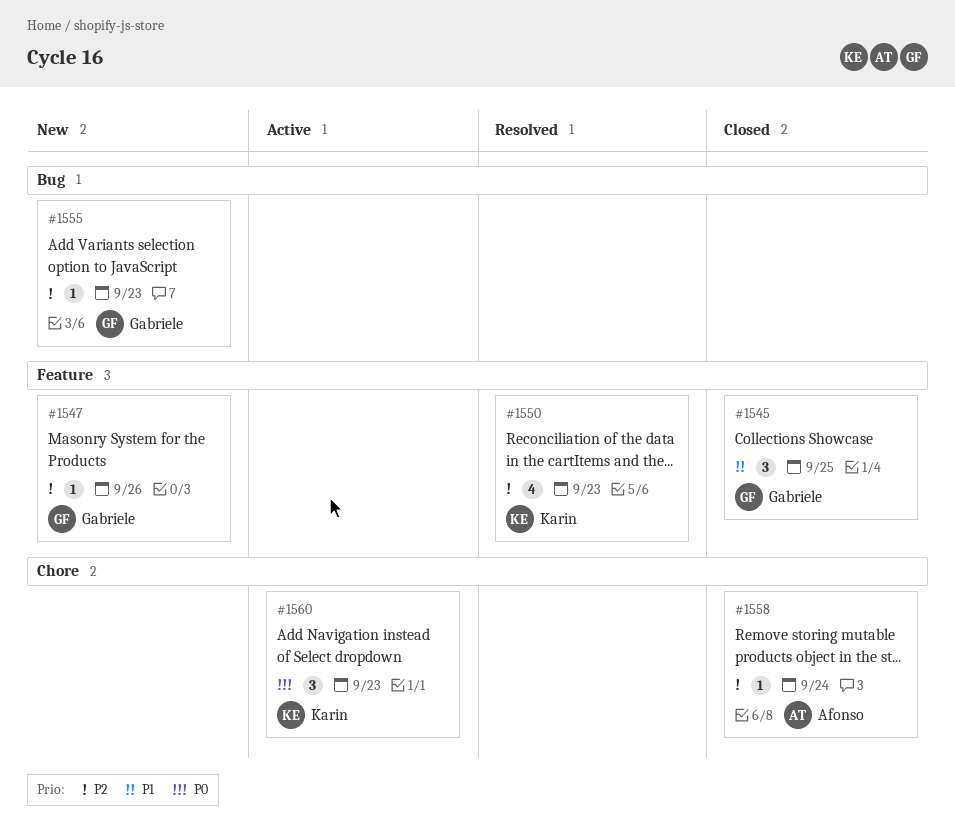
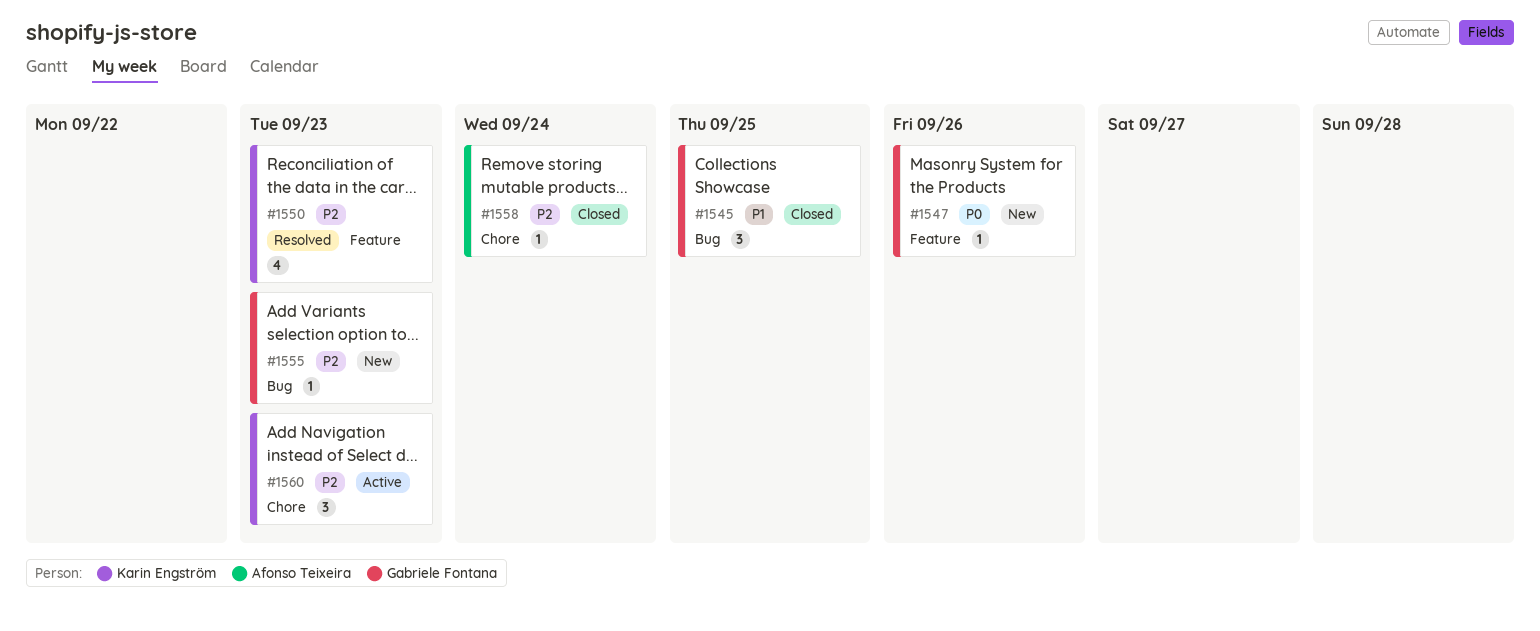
#1545, label: Feature -> Bug
#1547, priority: P2 -> P0
#1560, priority: P0 -> P2

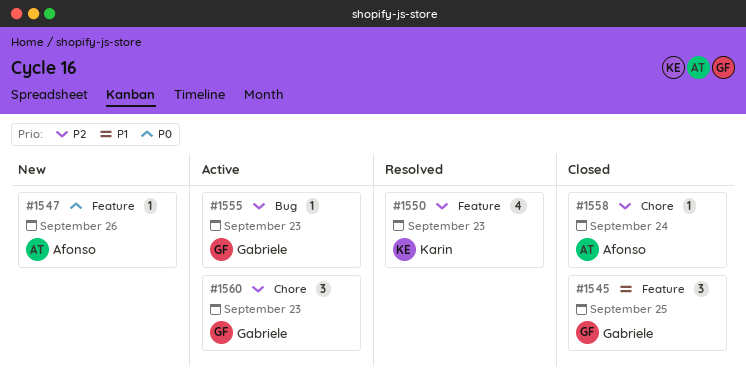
#1545, label: Bug -> Feature
#1547, owner: Gabriele Fontana -> Afonso Teixeira
#1555, status: New -> Active
#1560, owner: Karin Engström -> Gabriele Fontana

